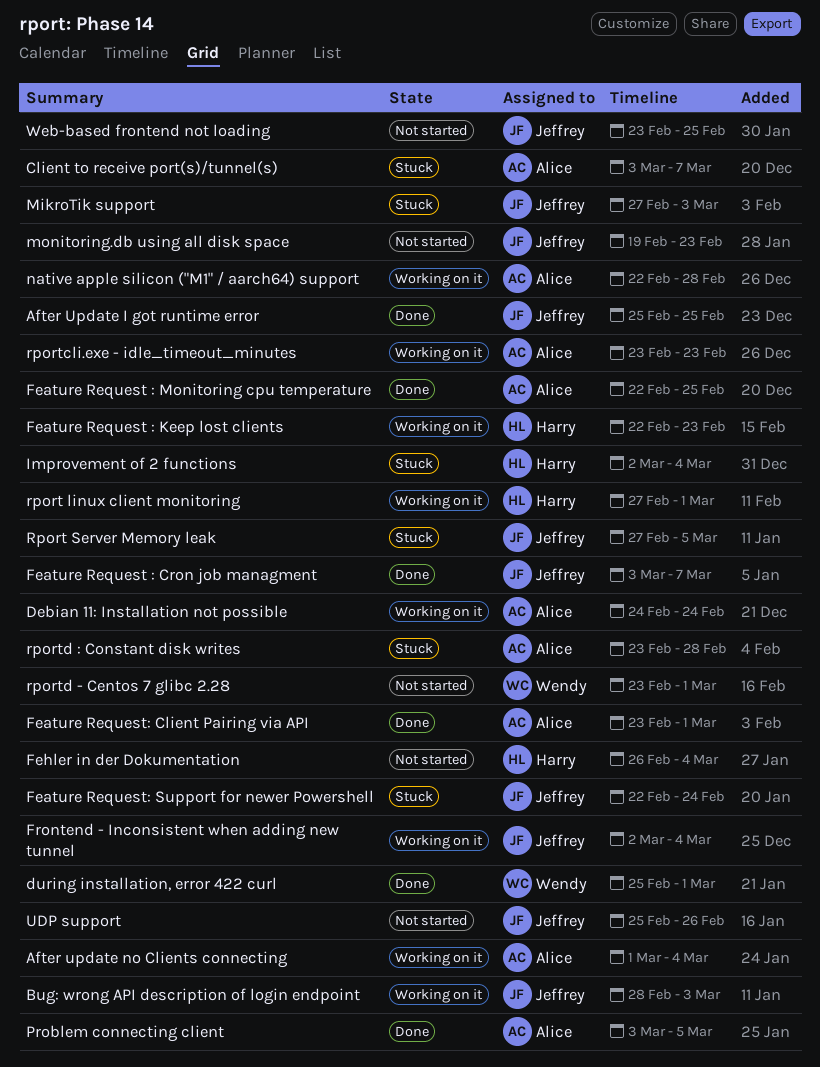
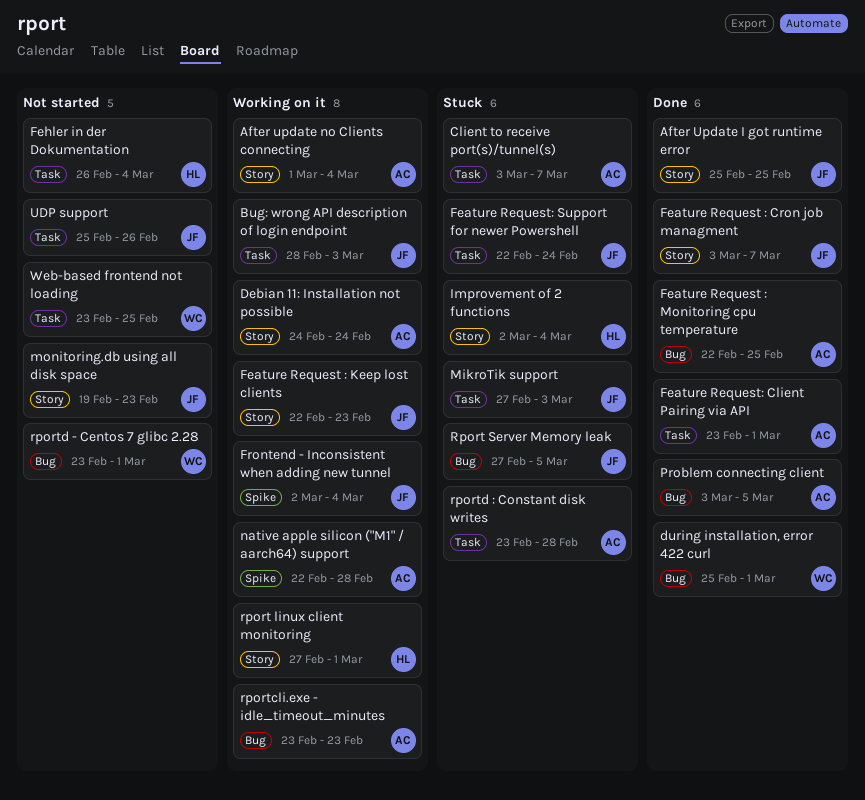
Feature Request : Keep lost clients, owner: Harry -> Jeffrey
Web-based frontend not loading, owner: Jeffrey -> Wendy

